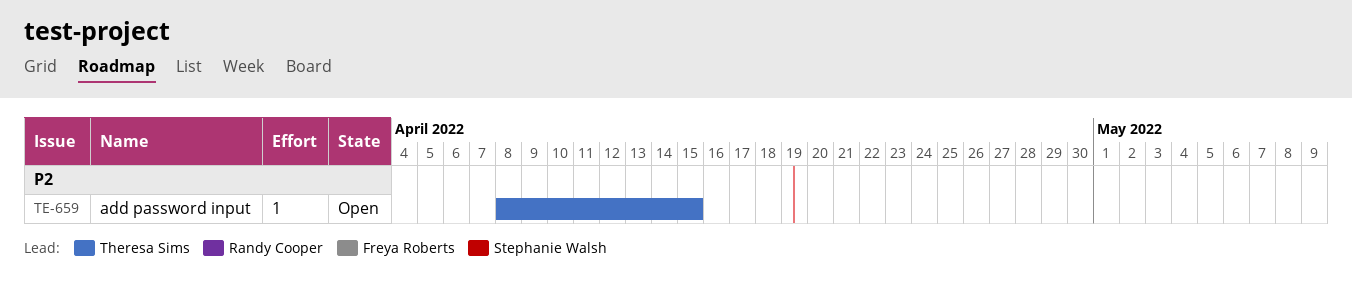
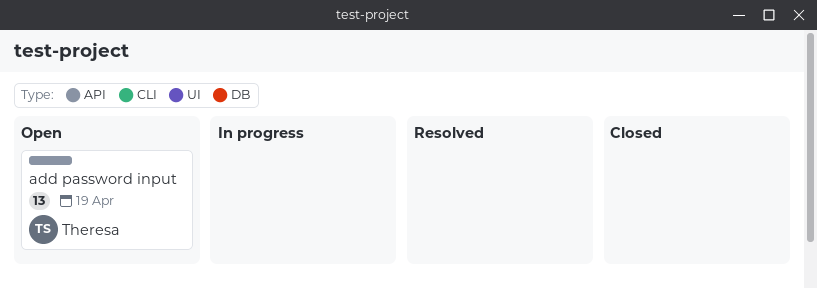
add password input, estimate: 1 -> 13
add password input, due: Apr 15 -> Apr 19

